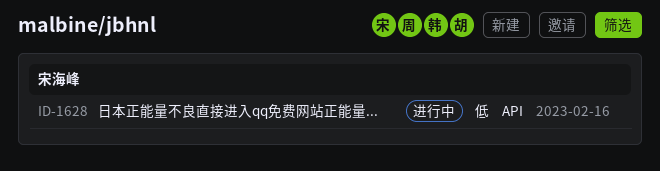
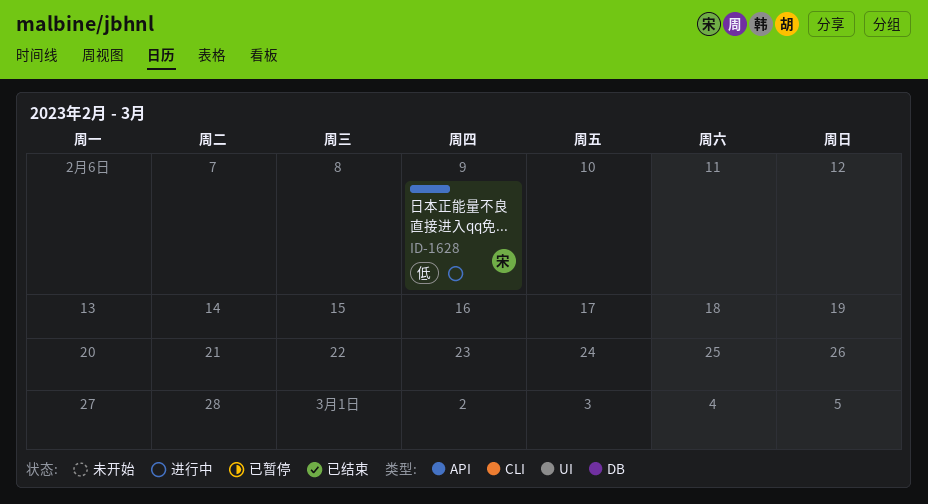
ID-1628, due: Feb 16 -> Feb 9

